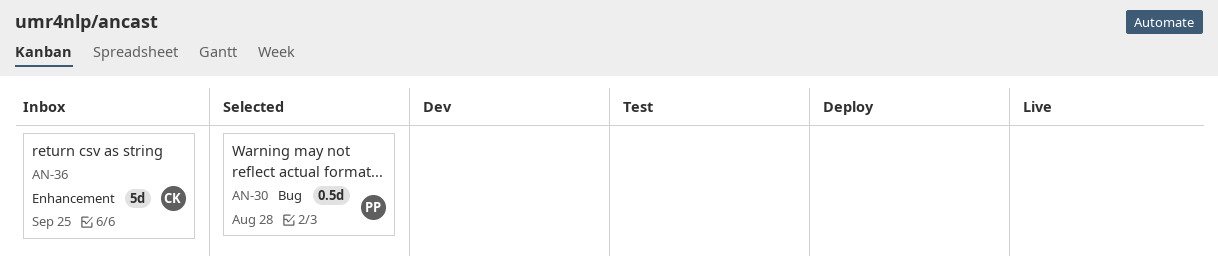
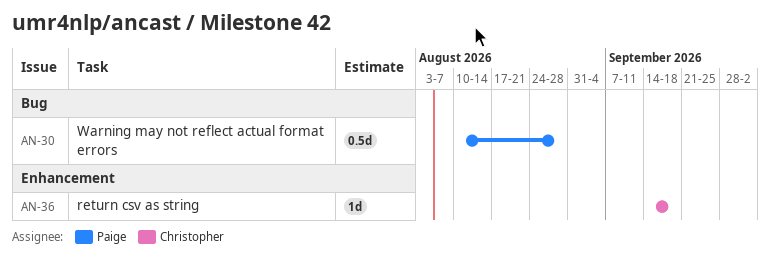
AN-36, estimate: 5d -> 1d
AN-36, due: Sep 25 -> Sep 18

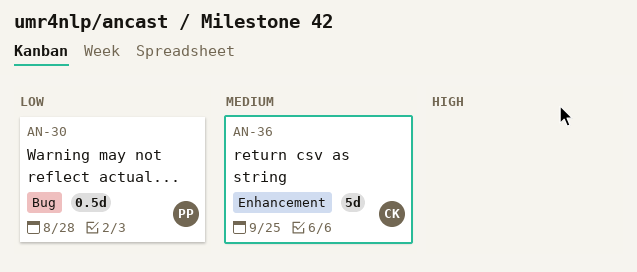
AN-36, estimate: 1d -> 5d
AN-36, due: Sep 18 -> Sep 25

